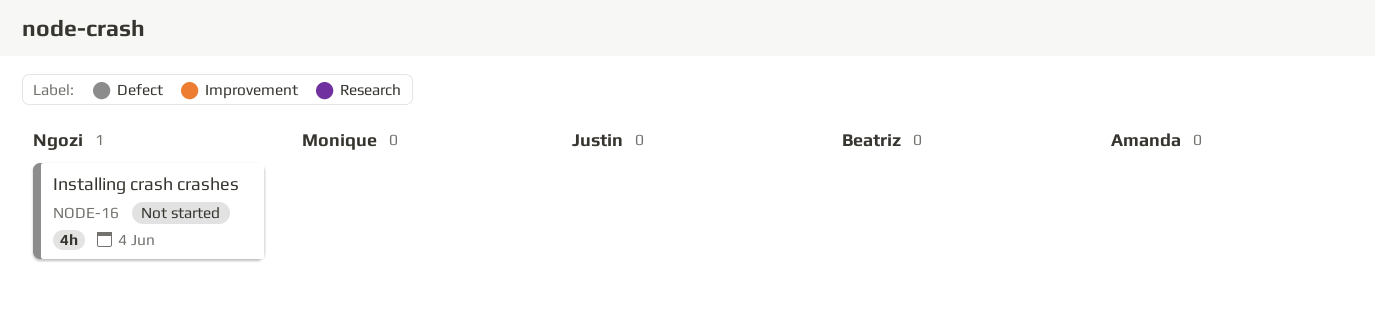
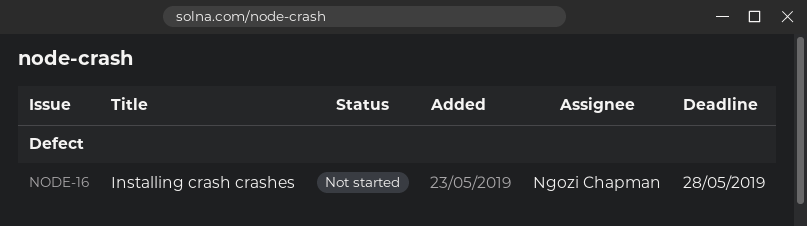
NODE-16, due: Jun 4 -> May 28

